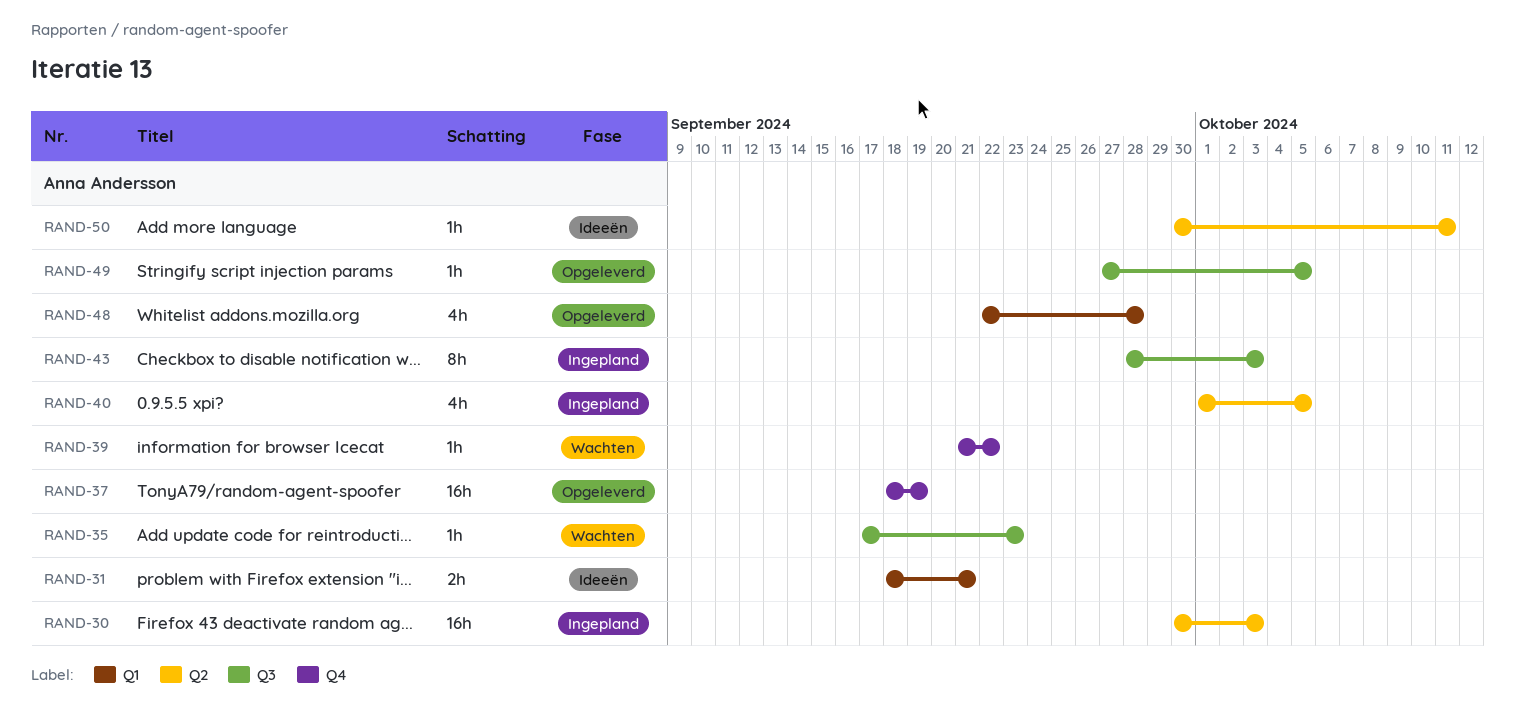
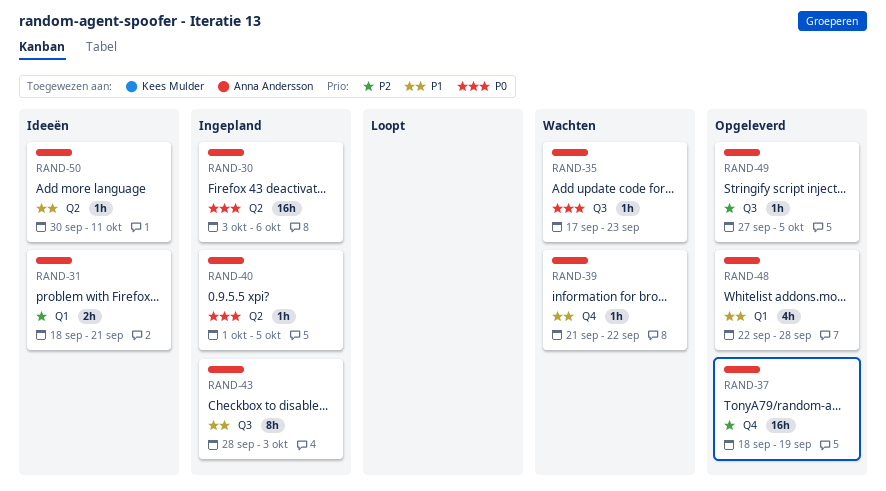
RAND-30, start: Sep 30 -> Oct 3
RAND-30, due: Oct 3 -> Oct 6
RAND-40, estimate: 4h -> 1h

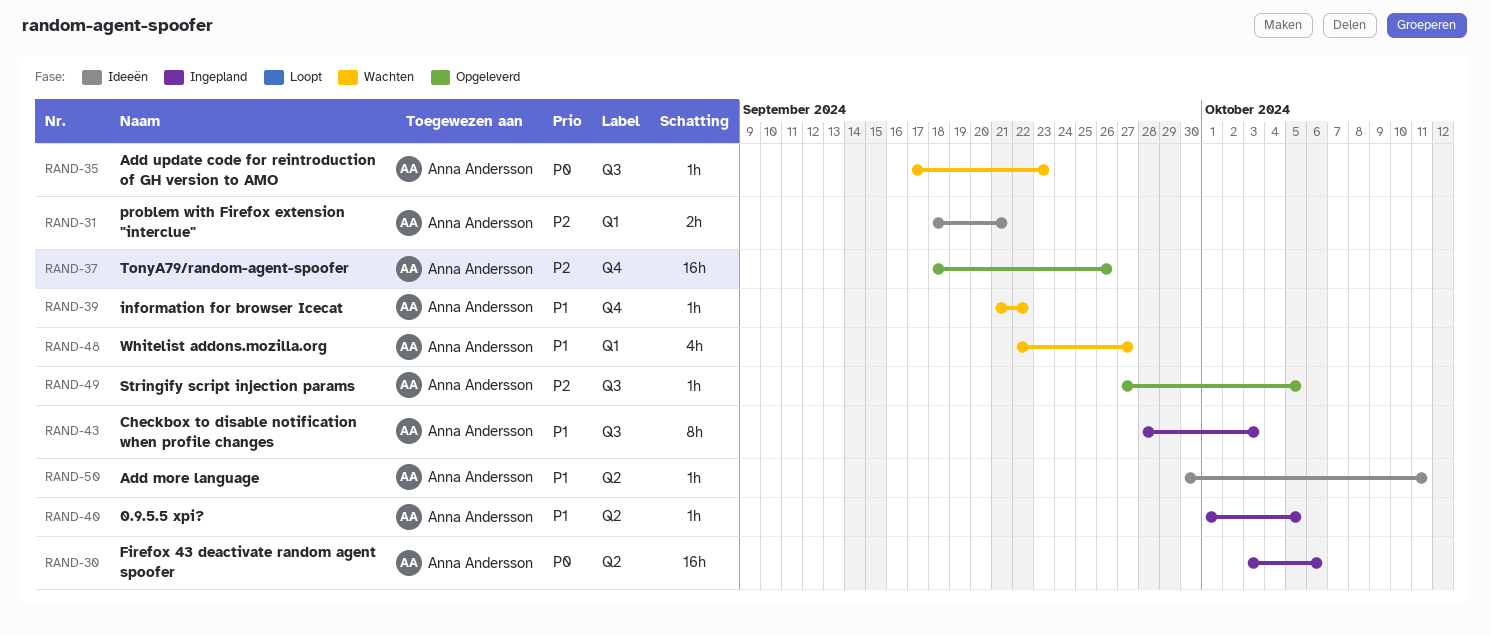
RAND-37, due: Sep 19 -> Sep 26
RAND-40, priority: P0 -> P1
RAND-48, status: Opgeleverd -> Wachten
RAND-48, due: Sep 28 -> Sep 27

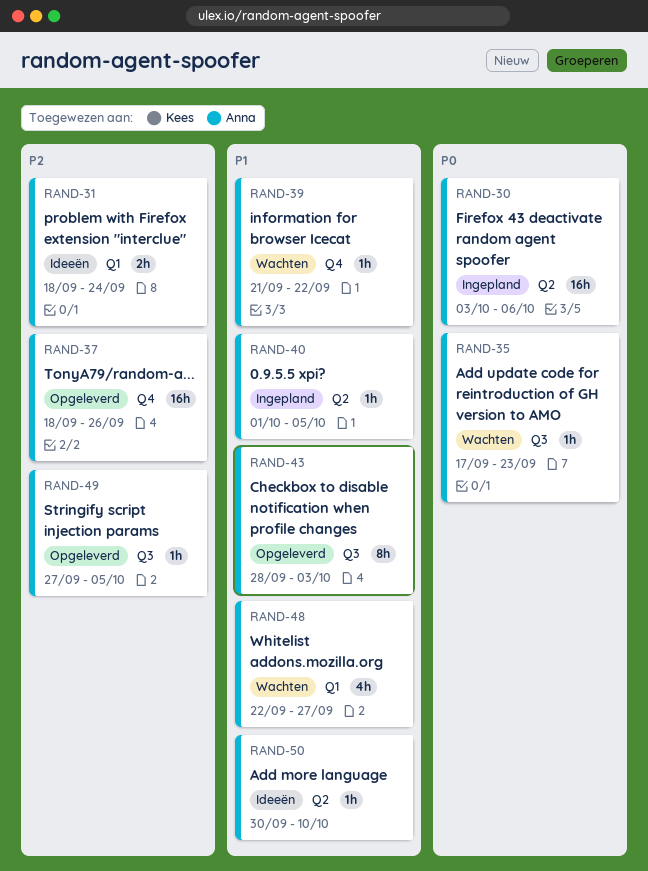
RAND-31, due: Sep 21 -> Sep 24
RAND-43, status: Ingepland -> Opgeleverd
RAND-50, due: Oct 11 -> Oct 10

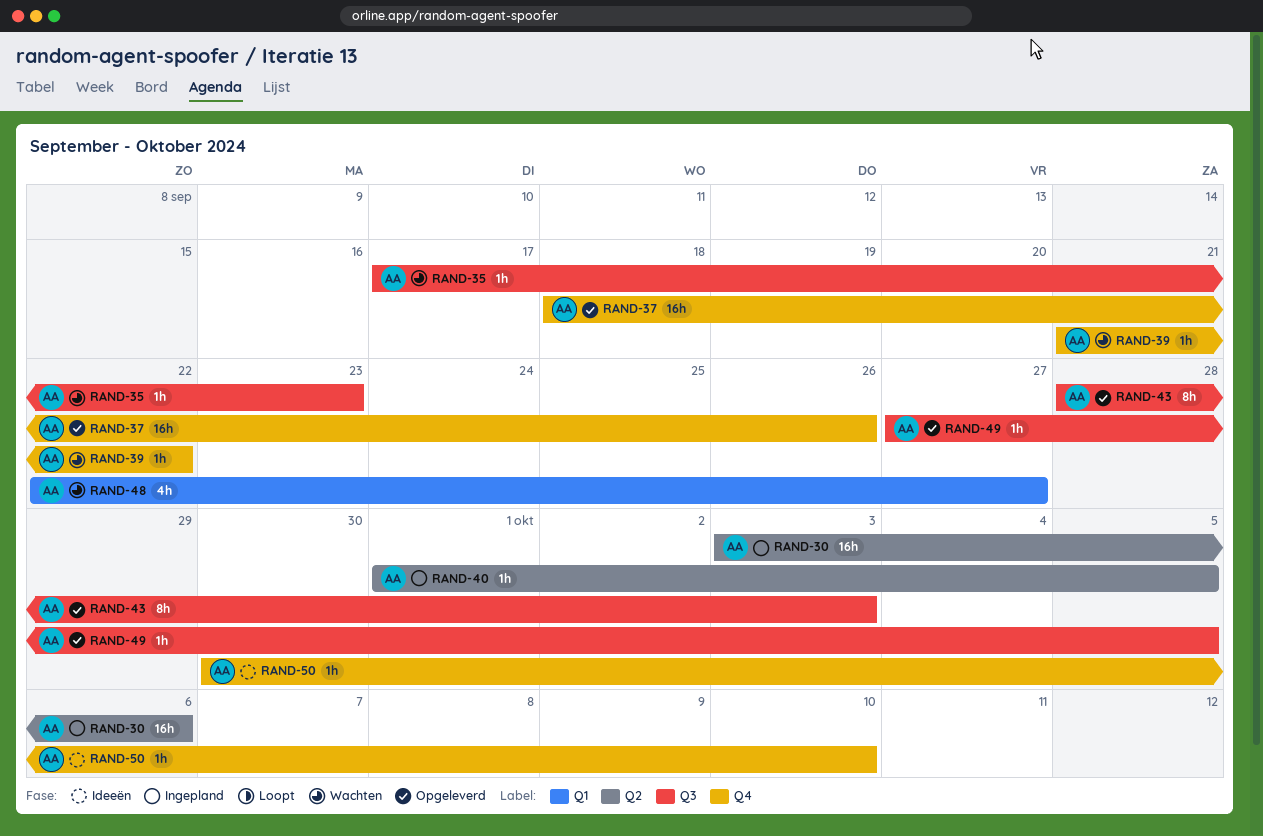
RAND-31: present -> none
RAND-50, label: Q2 -> Q4

